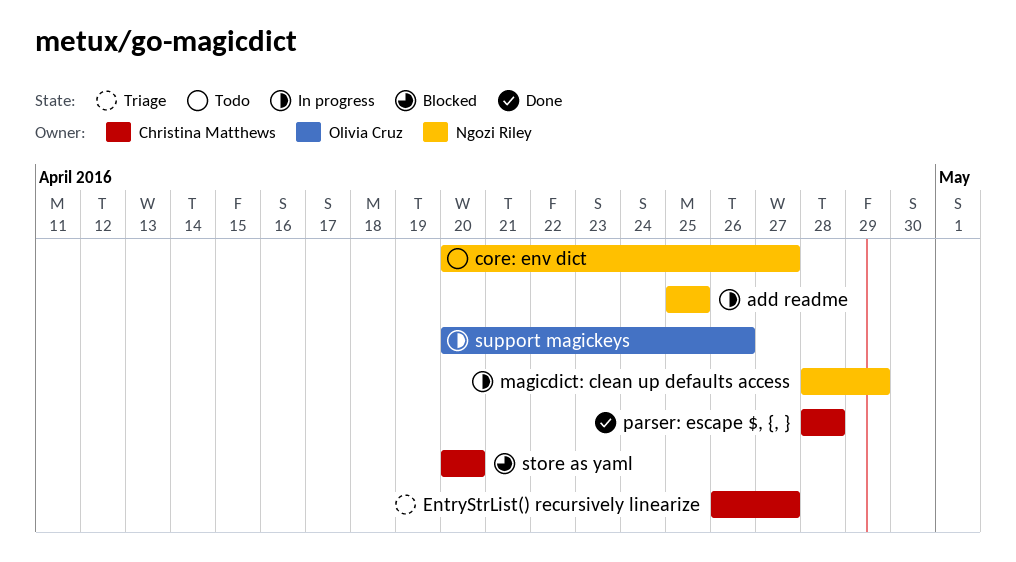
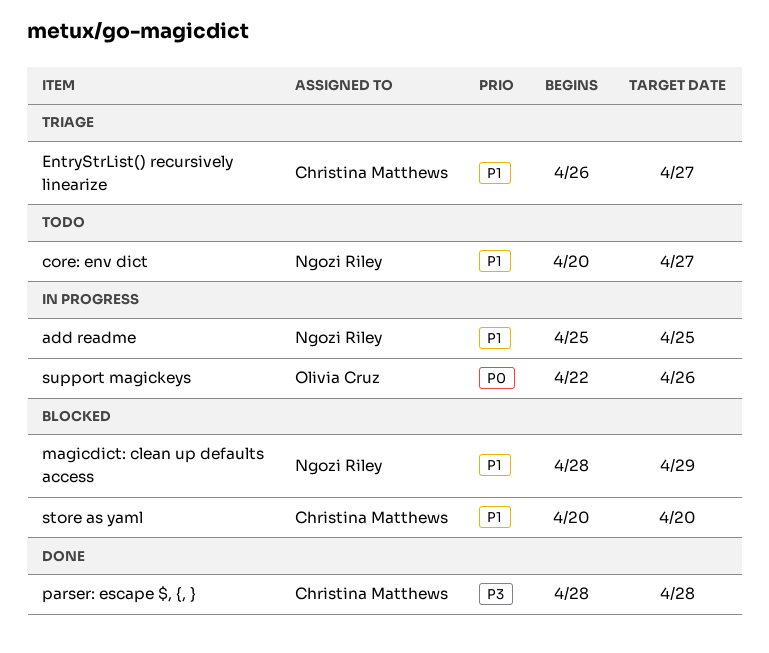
magicdict: clean up defaults access, status: In progress -> Blocked
support magickeys, start: Apr 20 -> Apr 22

